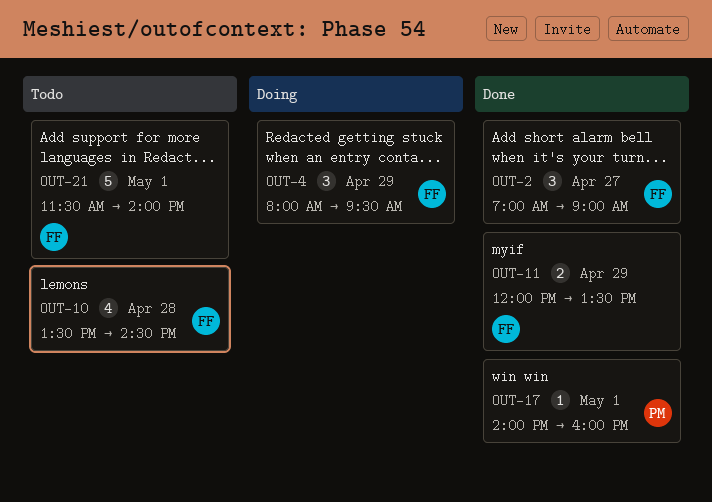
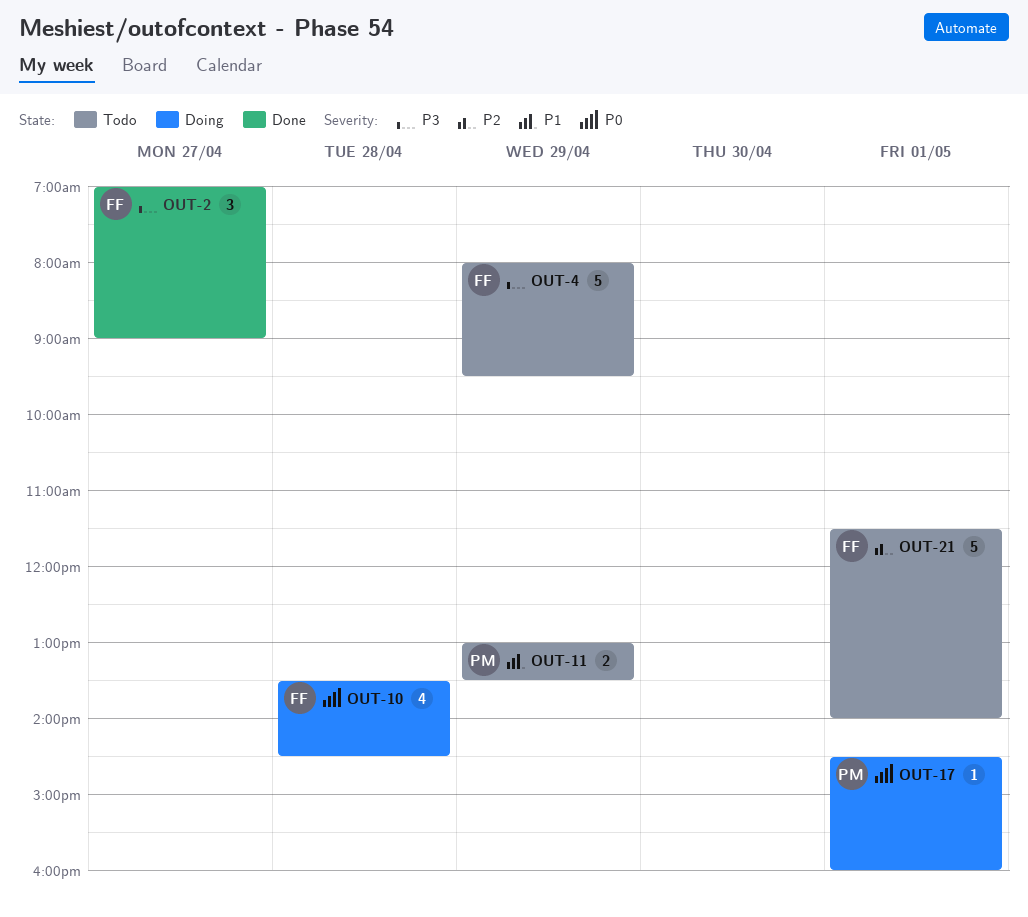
OUT-4, status: Doing -> Todo
OUT-4, estimate: 3 -> 5
OUT-10, status: Todo -> Doing
OUT-11, status: Done -> Todo
OUT-11, owner: FF -> PM
OUT-11, begins: 12:00 -> 13:00
OUT-17, status: Done -> Doing
OUT-17, begins: 14:00 -> 14:30

